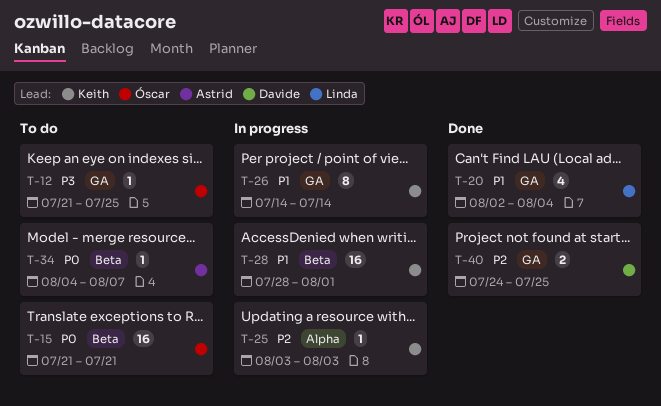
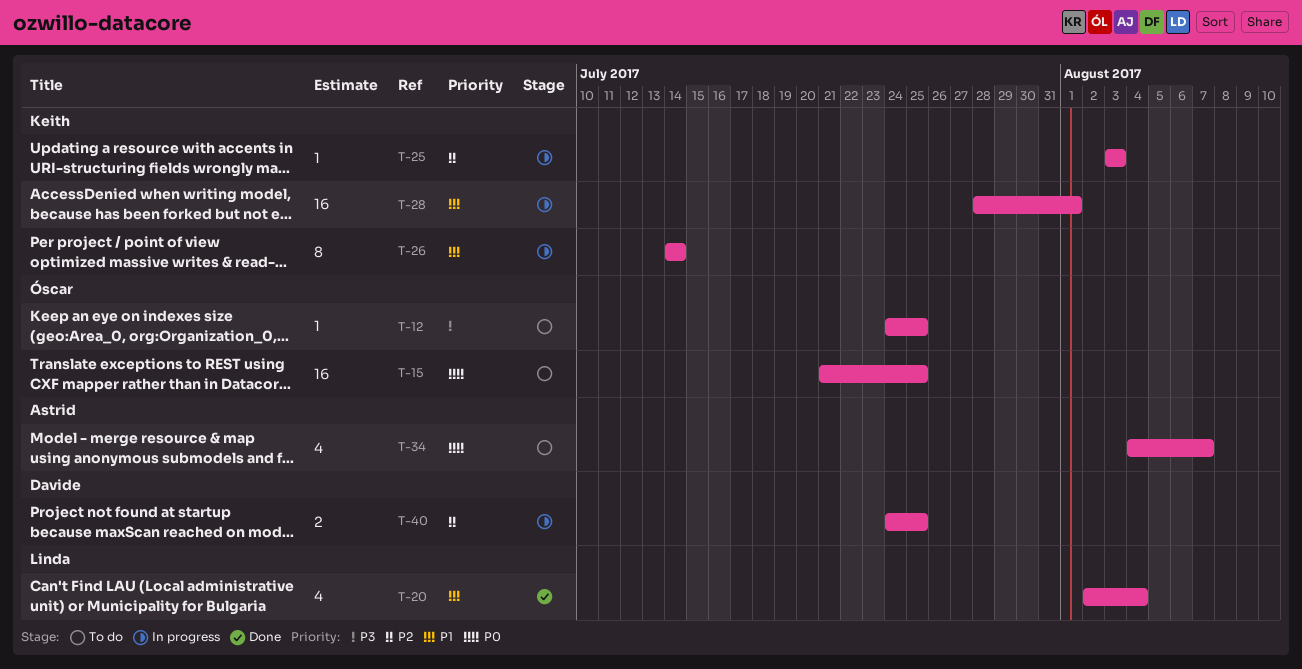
T-12, start: Jul 21 -> Jul 24
T-15, due: Jul 21 -> Jul 25
T-34, estimate: 1 -> 4
T-40, status: Done -> In progress

